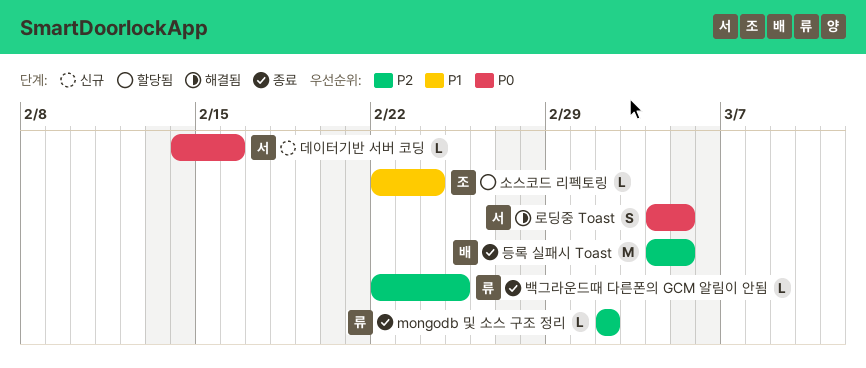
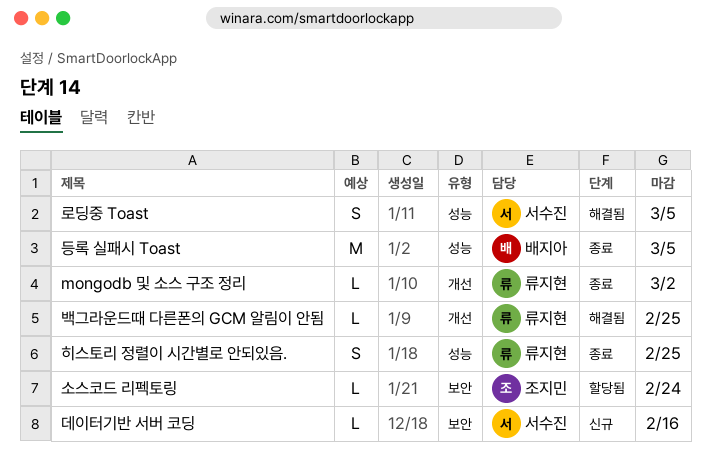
백그라운드때 다른폰의 GCM 알림이 안됨, status: 종료 -> 해결됨
히스토리 정렬이 시간별로 안되있음.: none -> present

